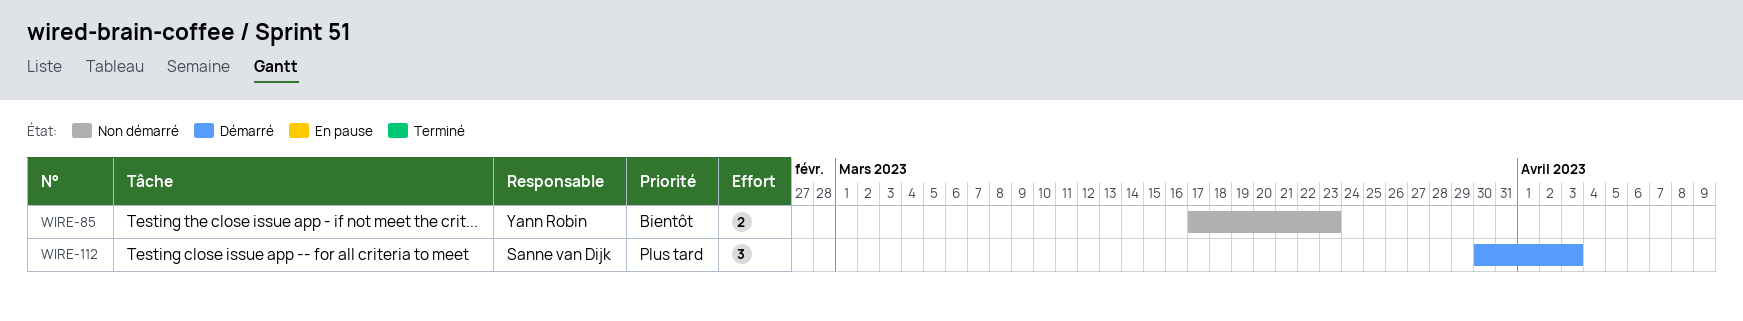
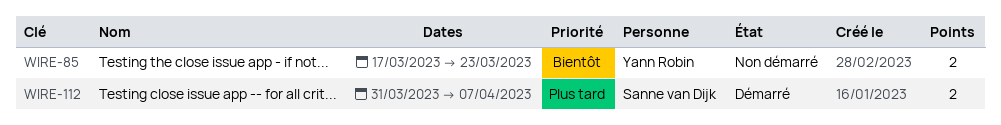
WIRE-112, estimate: 3 -> 2
WIRE-112, start: Mar 30 -> Mar 31
WIRE-112, due: Apr 3 -> Apr 7

